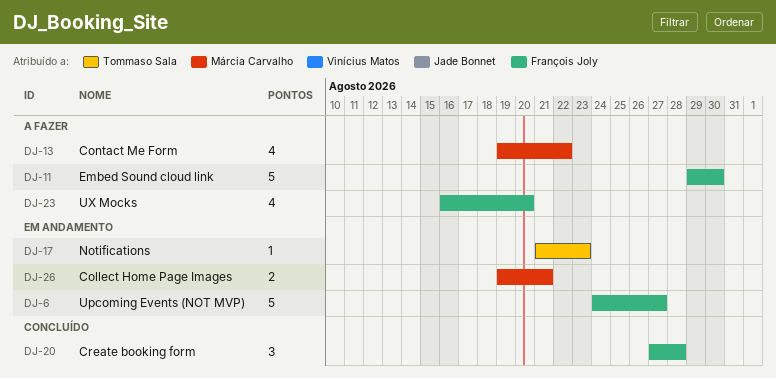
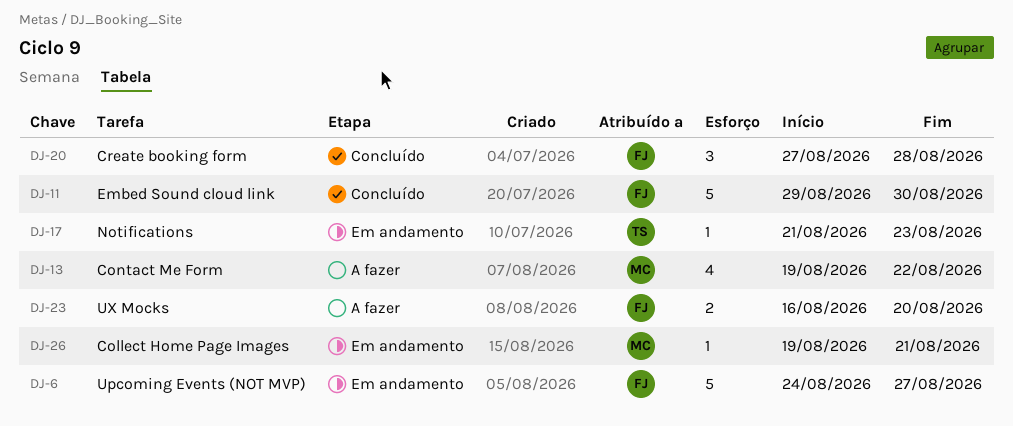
DJ-11, status: A fazer -> Concluído
DJ-23, estimate: 4 -> 2
DJ-26, estimate: 2 -> 1

